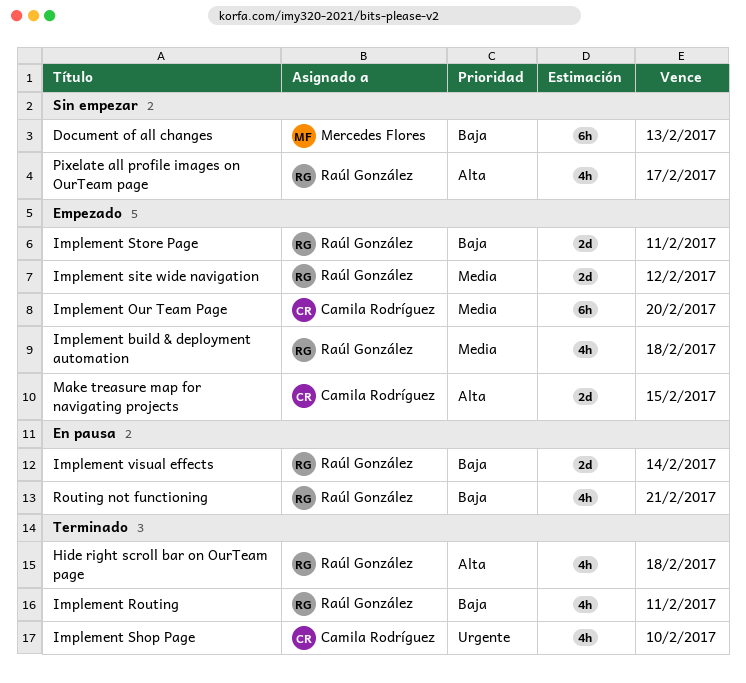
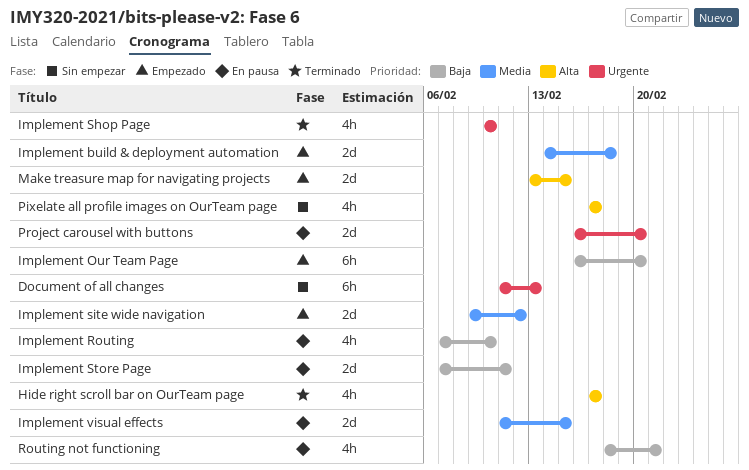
Document of all changes, priority: Baja -> Urgente
Hide right scroll bar on OurTeam page, due: Feb 18 -> Feb 17
Implement build & deployment automation, estimate: 4h -> 2d
Implement Our Team Page, priority: Media -> Baja
Implement Routing, status: Terminado -> En pausa
Implement Routing, due: Feb 11 -> Feb 10
Implement Store Page, status: Empezado -> En pausa
Implement visual effects, priority: Baja -> Media
Implement visual effects, due: Feb 14 -> Feb 15
Project carousel with buttons: none -> present

